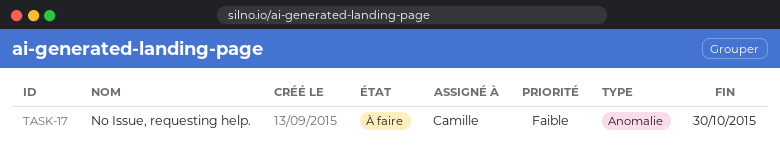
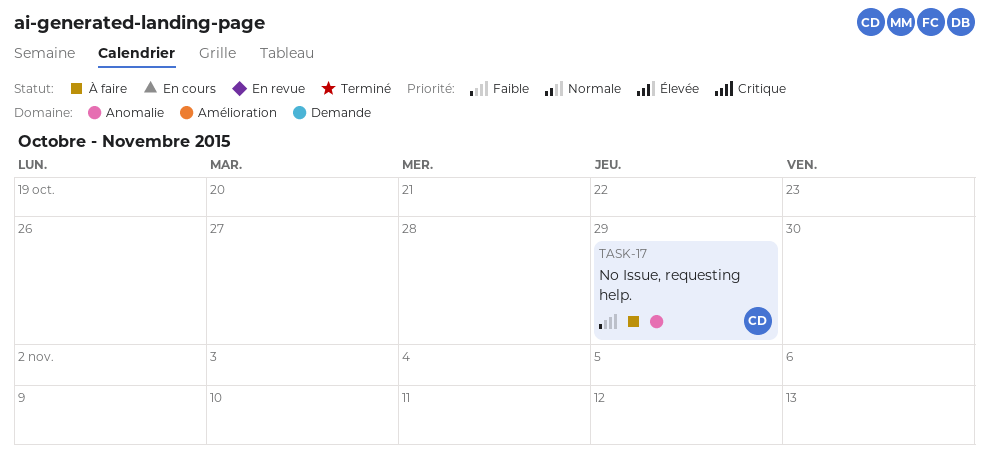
TASK-17, due: Oct 30 -> Oct 29

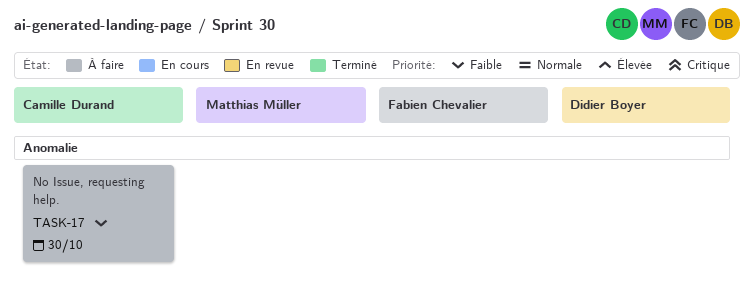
TASK-17, due: Oct 29 -> Oct 30

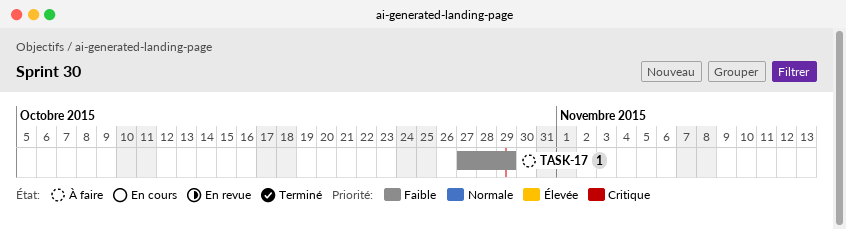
TASK-17, due: Oct 30 -> Oct 29

